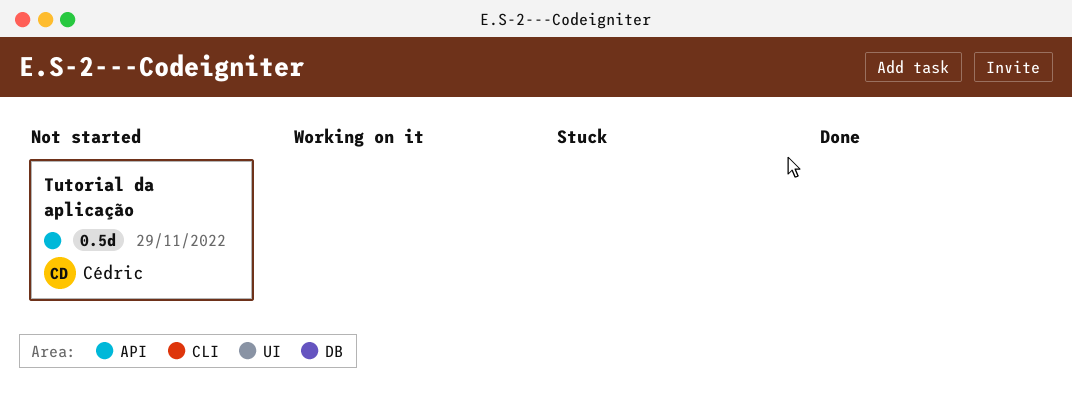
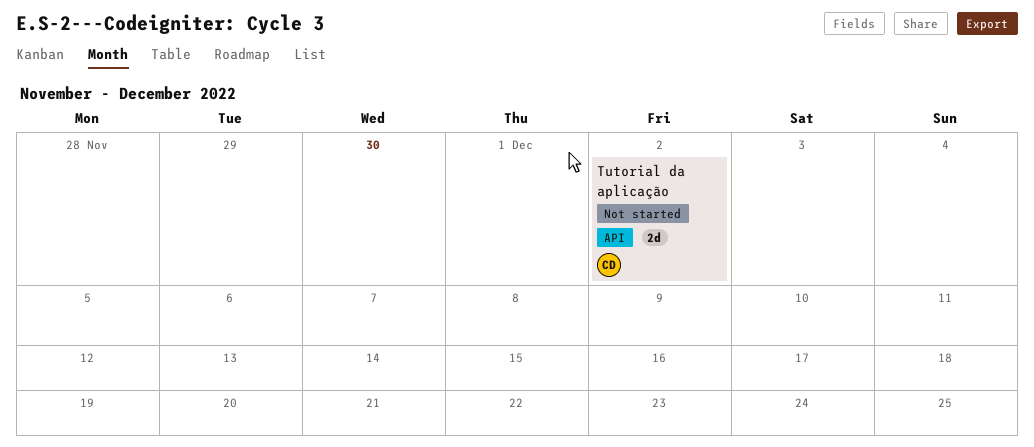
Tutorial da aplicação, estimate: 0.5d -> 2d
Tutorial da aplicação, due: Nov 29 -> Dec 2

